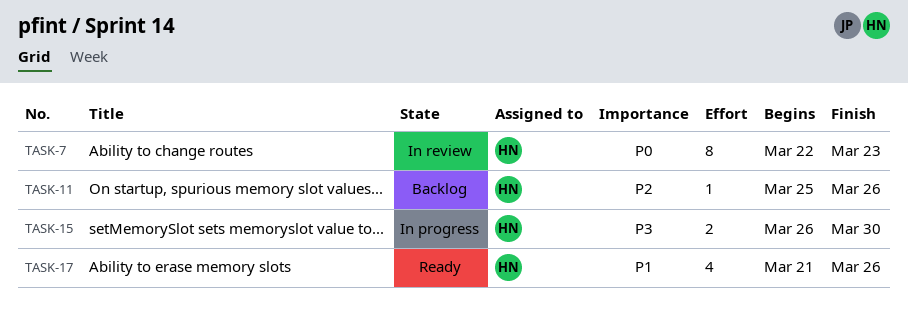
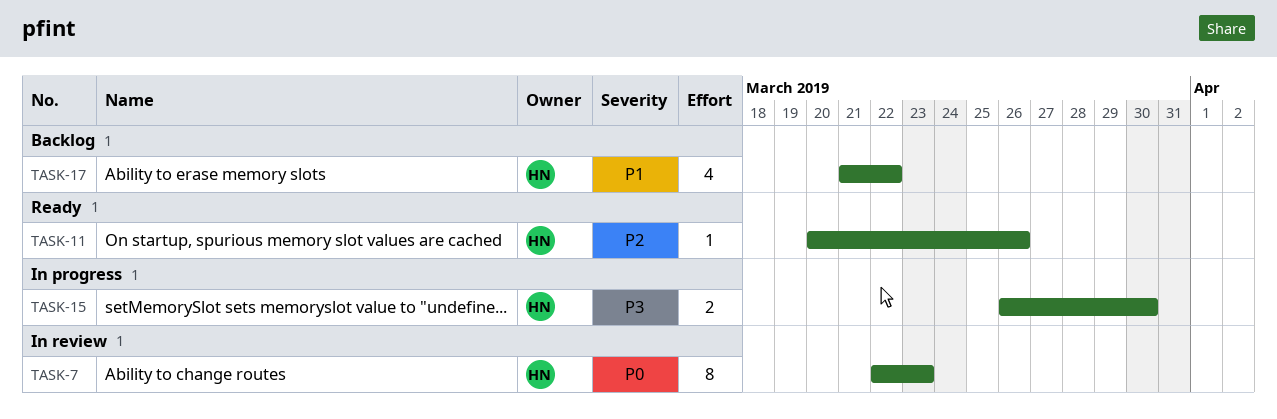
TASK-11, status: Backlog -> Ready
TASK-11, start: Mar 25 -> Mar 20
TASK-17, status: Ready -> Backlog
TASK-17, due: Mar 26 -> Mar 22

